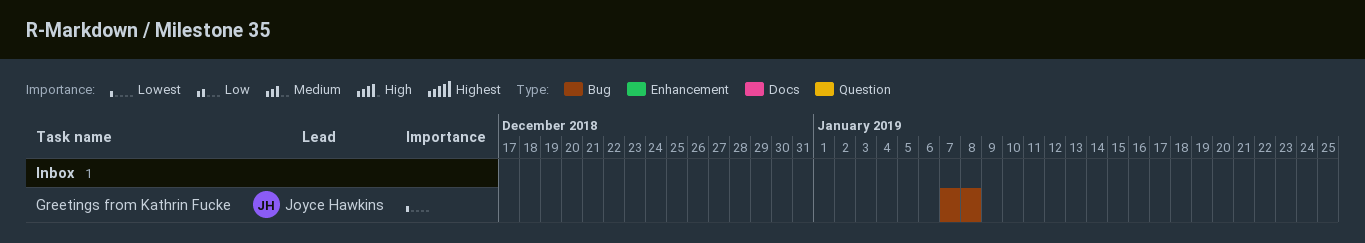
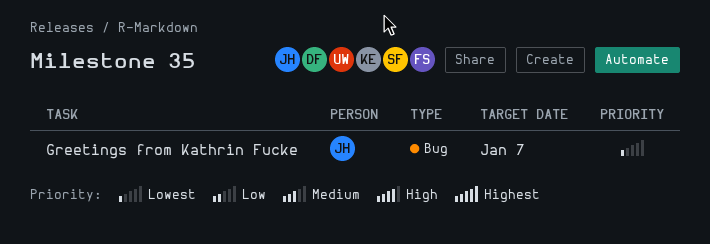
Greetings from Kathrin Fucke, due: Jan 8 -> Jan 7

